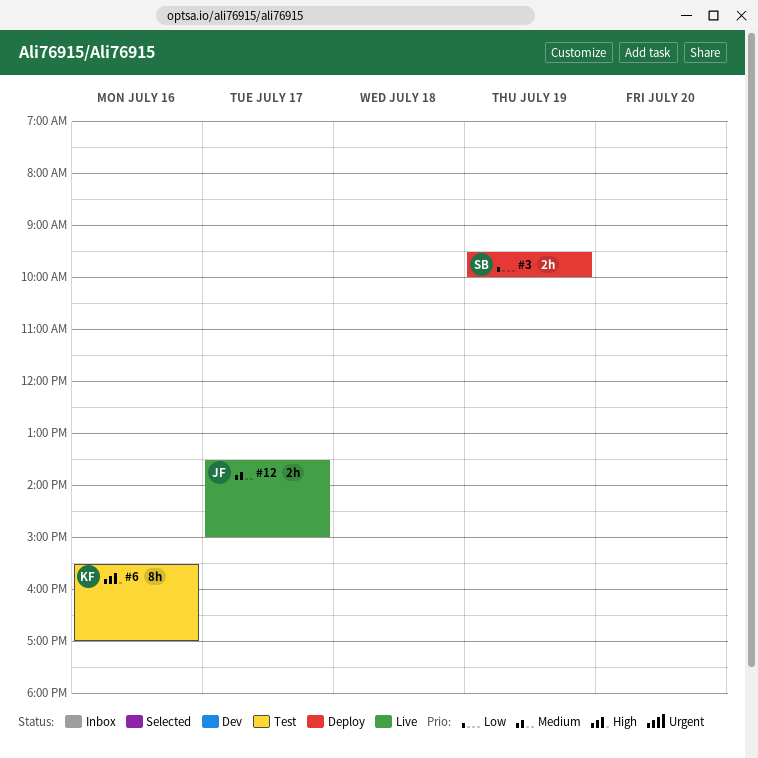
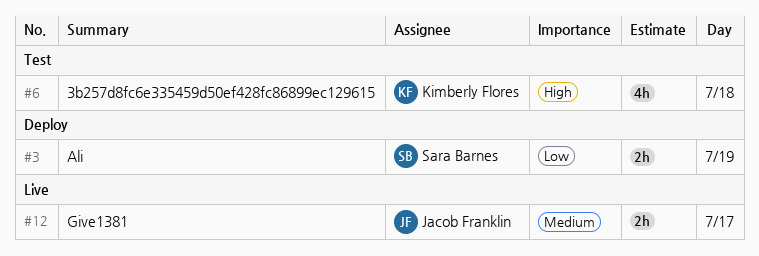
#6, estimate: 8h -> 4h
#6, day: Jul 16 -> Jul 18

